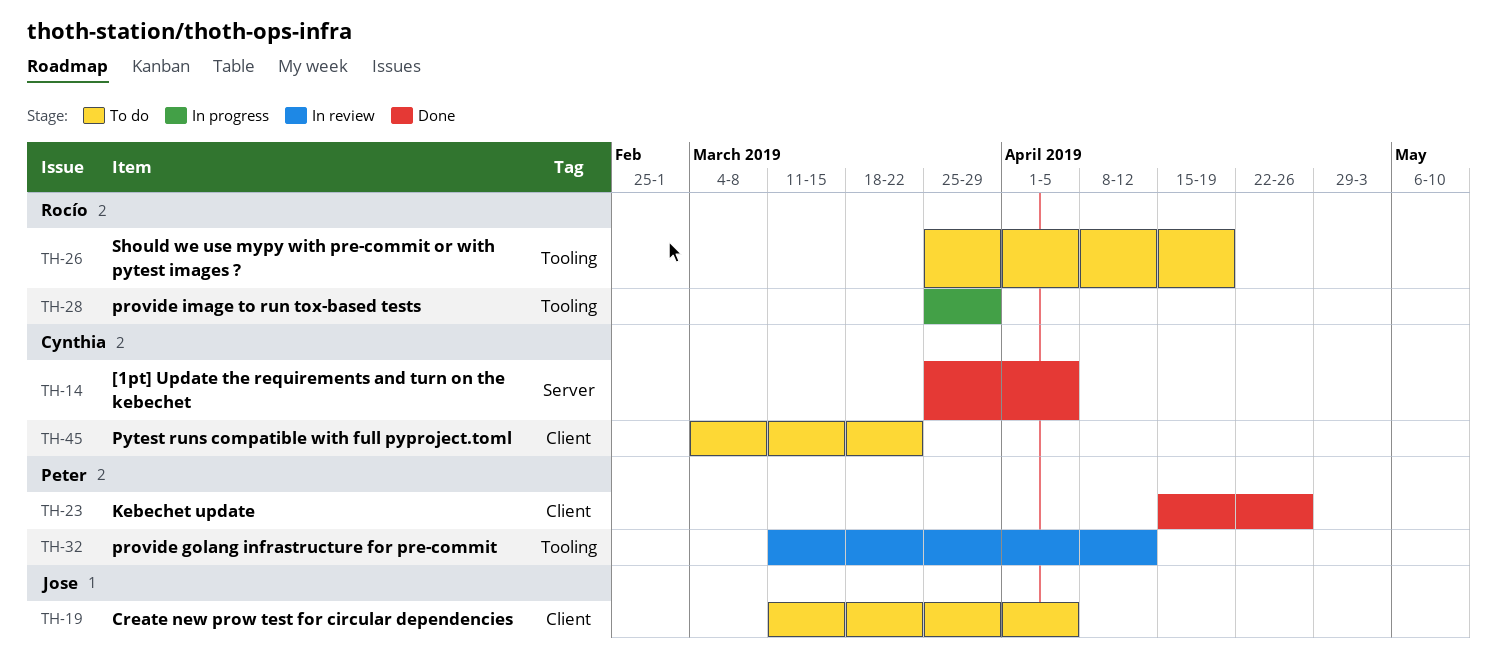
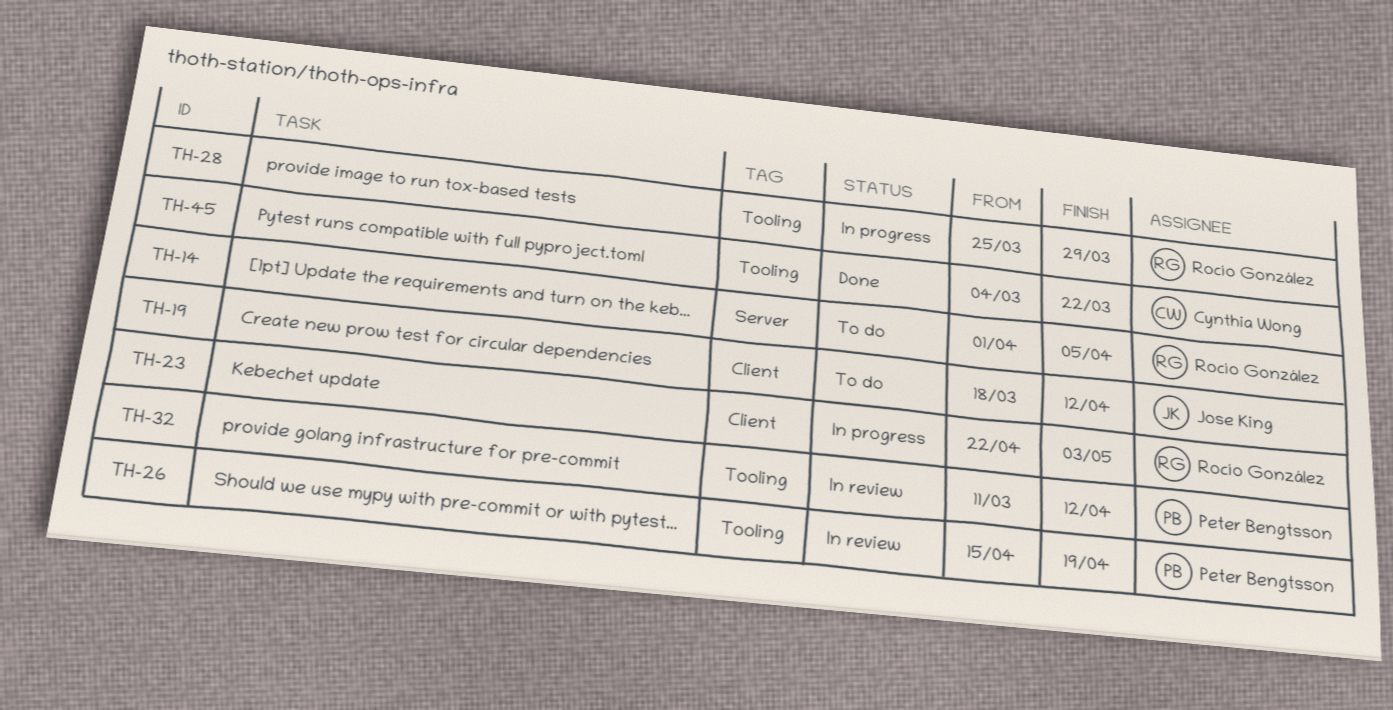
TH-14, status: Done -> To do
TH-14, owner: Cynthia Wong -> Rocío González
TH-14, start: Mar 25 -> Apr 1
TH-19, start: Mar 11 -> Mar 18
TH-19, due: Apr 5 -> Apr 12
TH-23, status: Done -> In progress
TH-23, owner: Peter Bengtsson -> Rocío González
TH-23, start: Apr 15 -> Apr 22
TH-23, due: Apr 26 -> May 3
TH-26, status: To do -> In review
TH-26, owner: Rocío González -> Peter Bengtsson
TH-26, start: Mar 25 -> Apr 15
TH-45, status: To do -> Done
TH-45, label: Client -> Tooling

